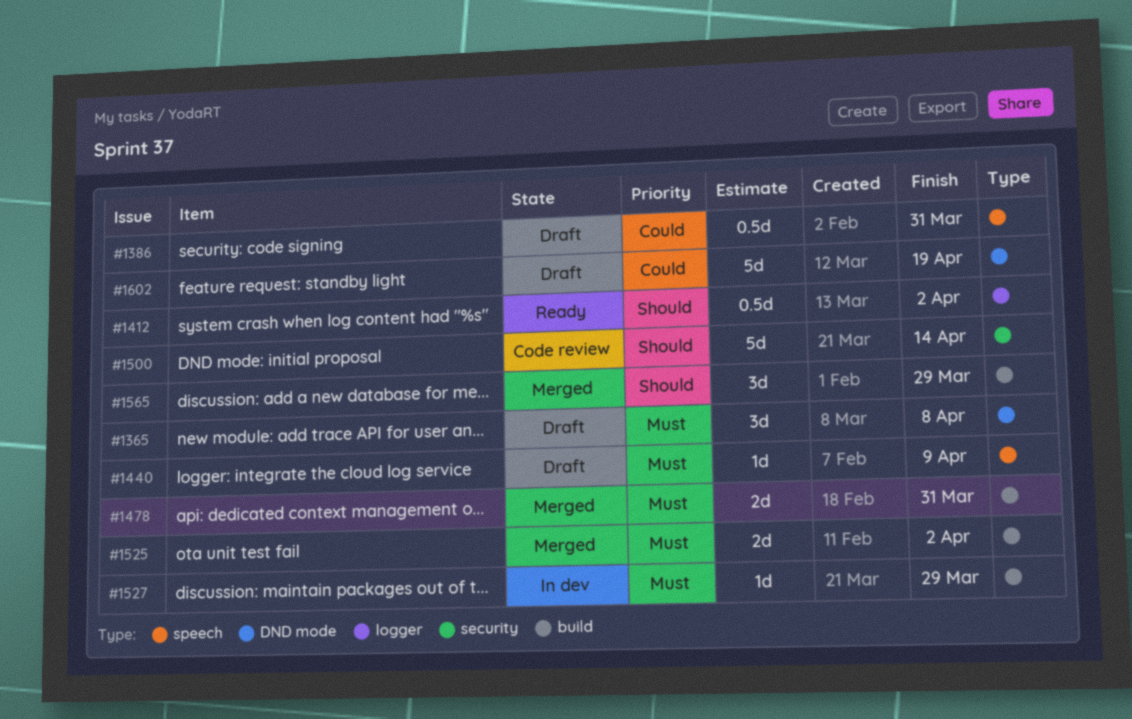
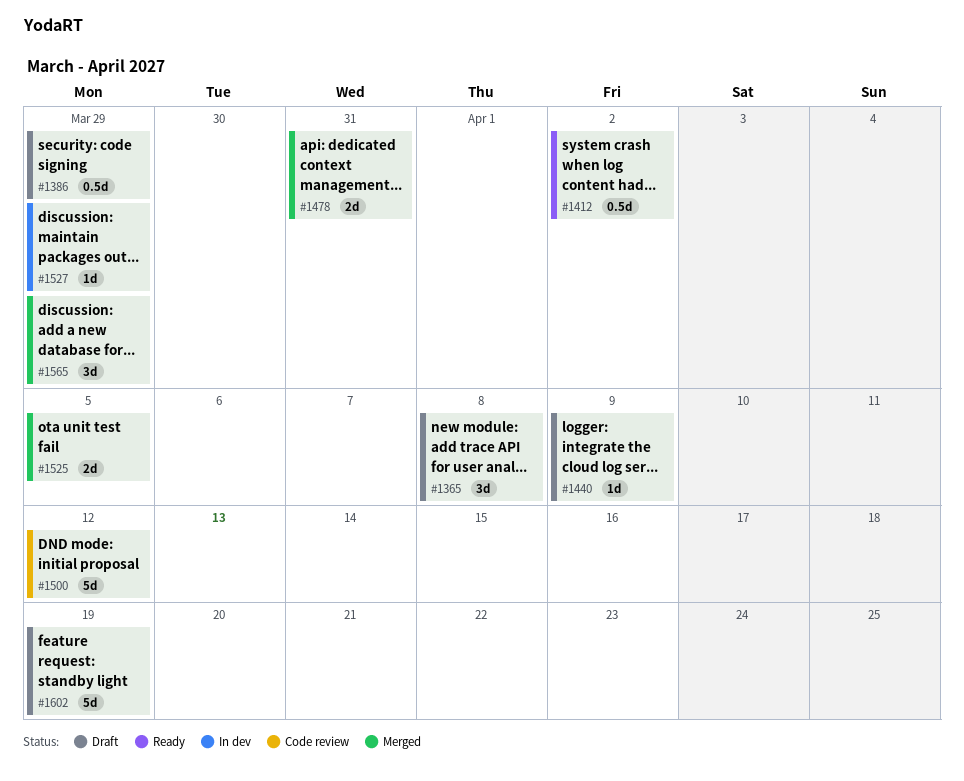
#1386, due: Mar 31 -> Mar 29
#1500, due: Apr 14 -> Apr 12
#1525, due: Apr 2 -> Apr 5

